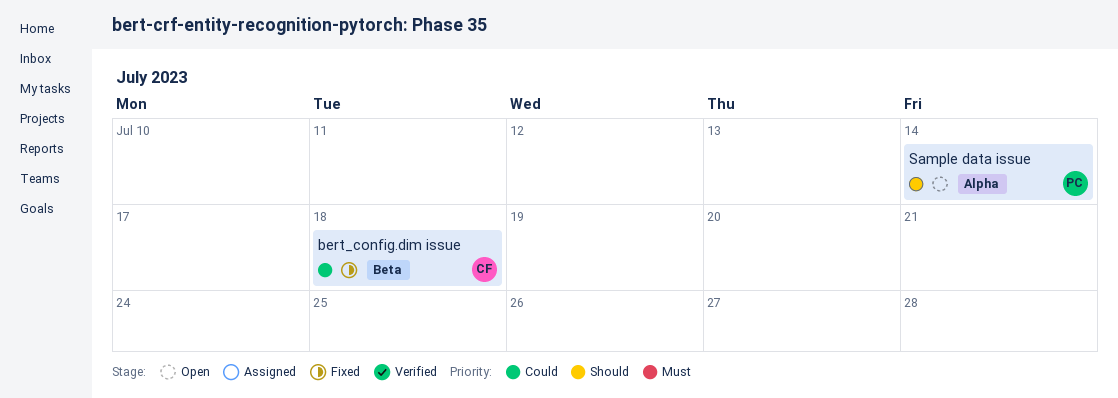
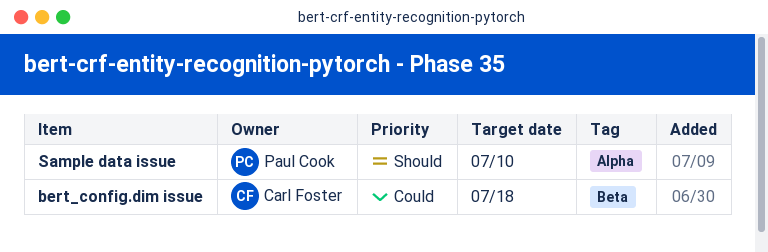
Sample data issue, due: Jul 14 -> Jul 10

